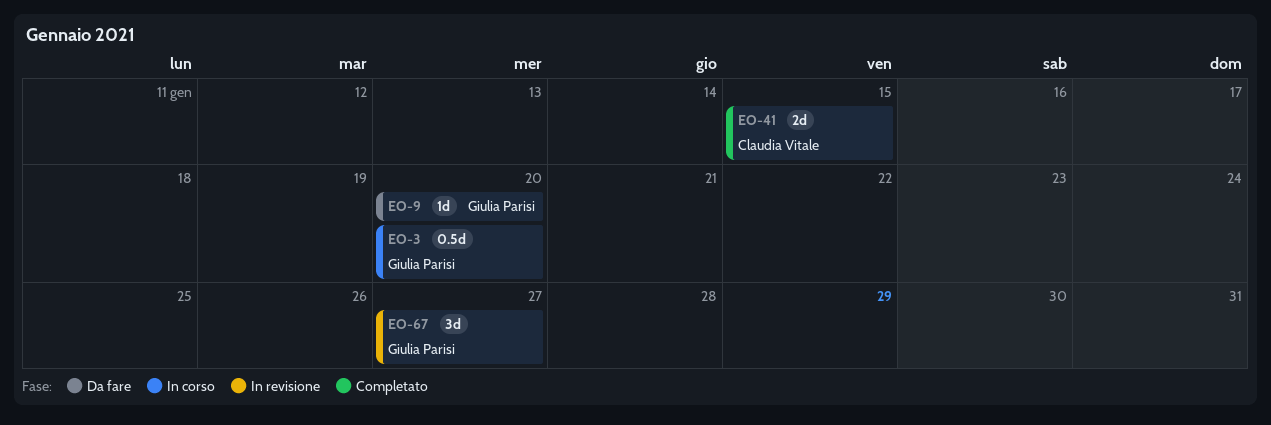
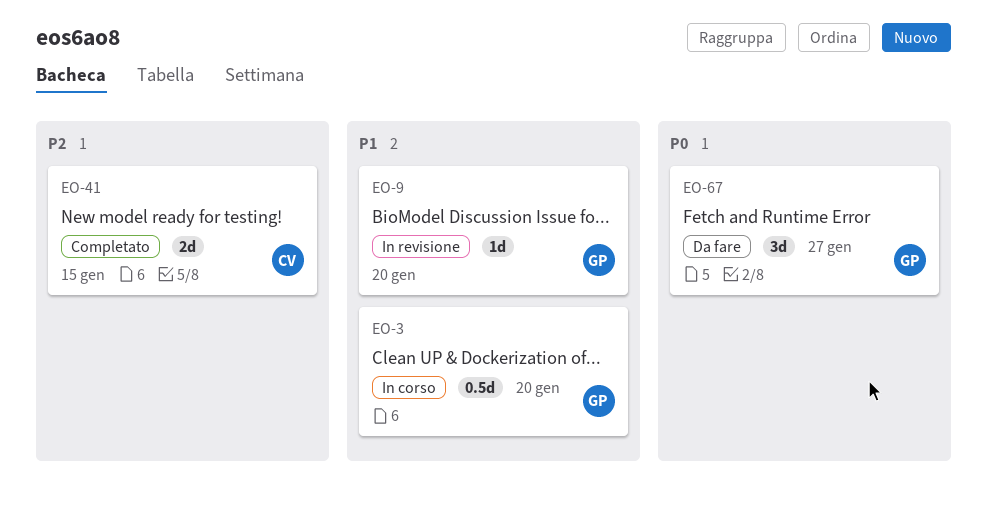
EO-9, status: Da fare -> In revisione
EO-67, status: In revisione -> Da fare

